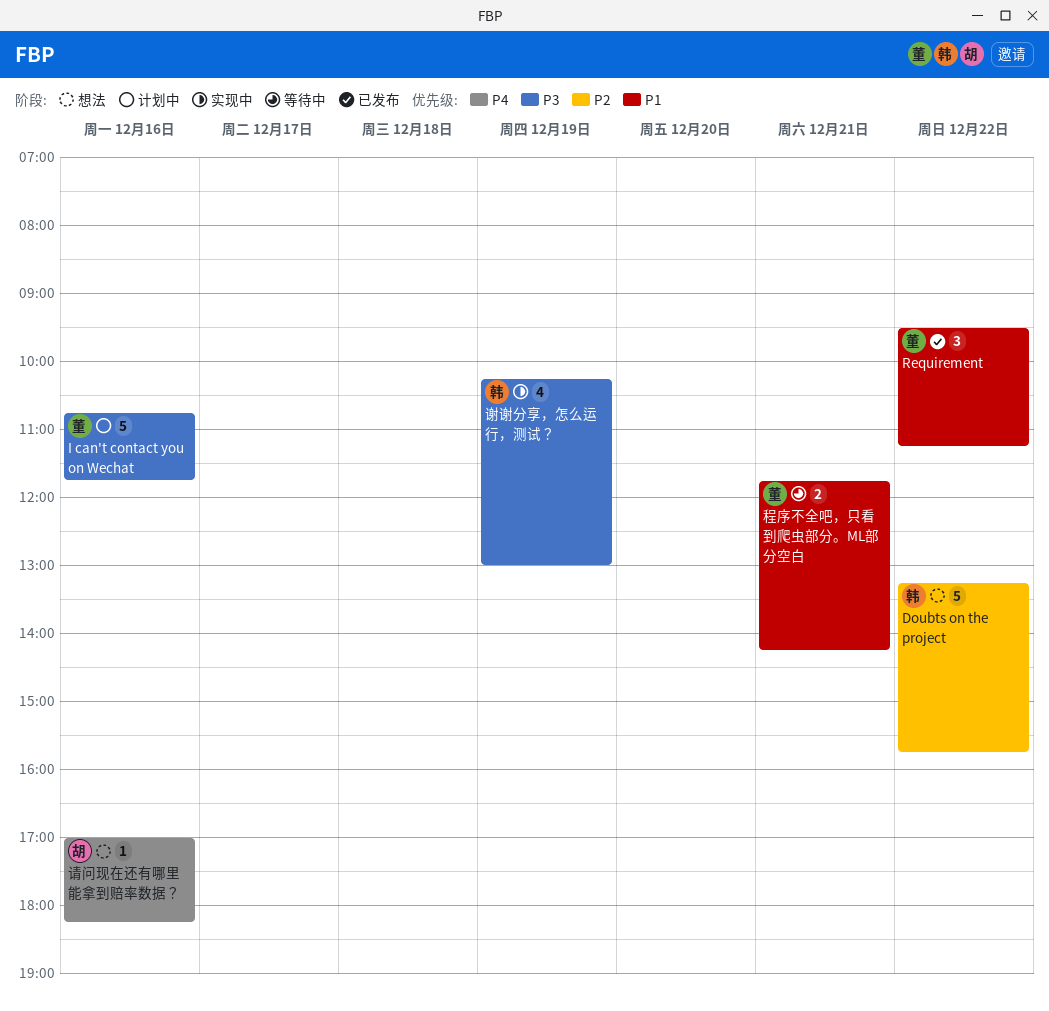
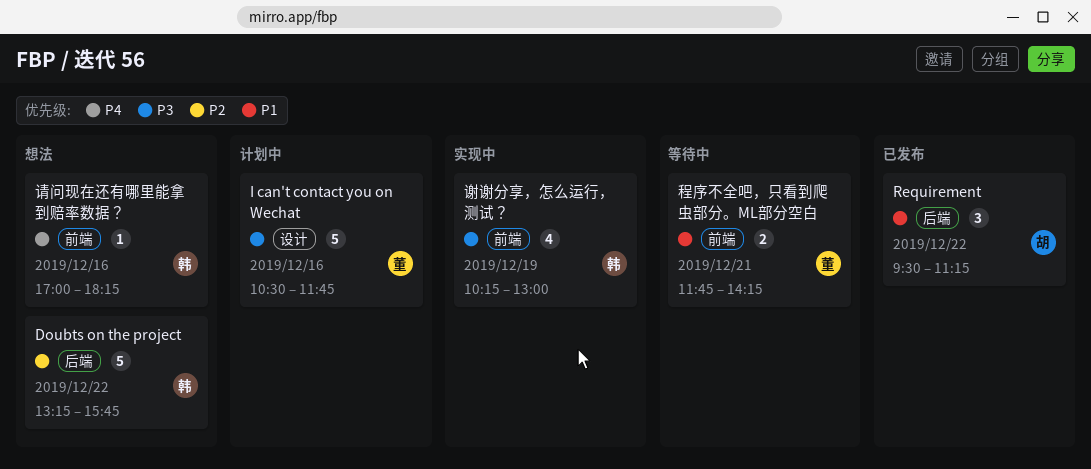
I can't contact you on Wechat, begins: 10:45 -> 10:30
Requirement, owner: 董 -> 胡
请问现在还有哪里能拿到赔率数据？, owner: 胡 -> 韩

